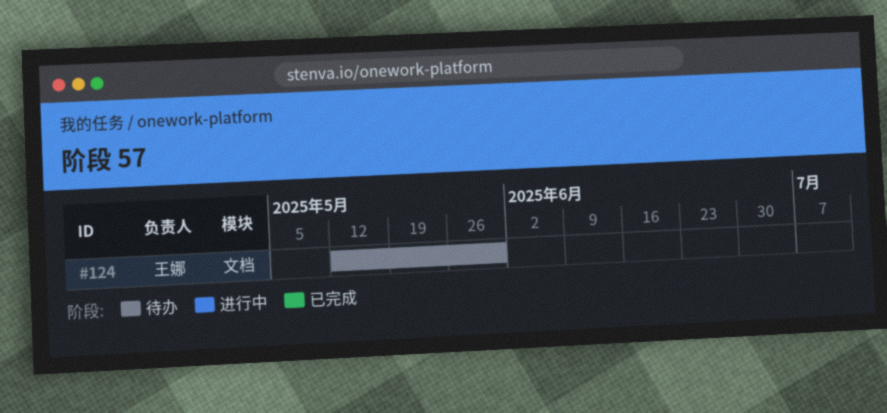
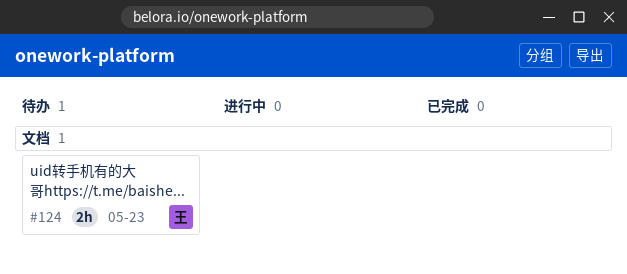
#124, due: May 30 -> May 23

